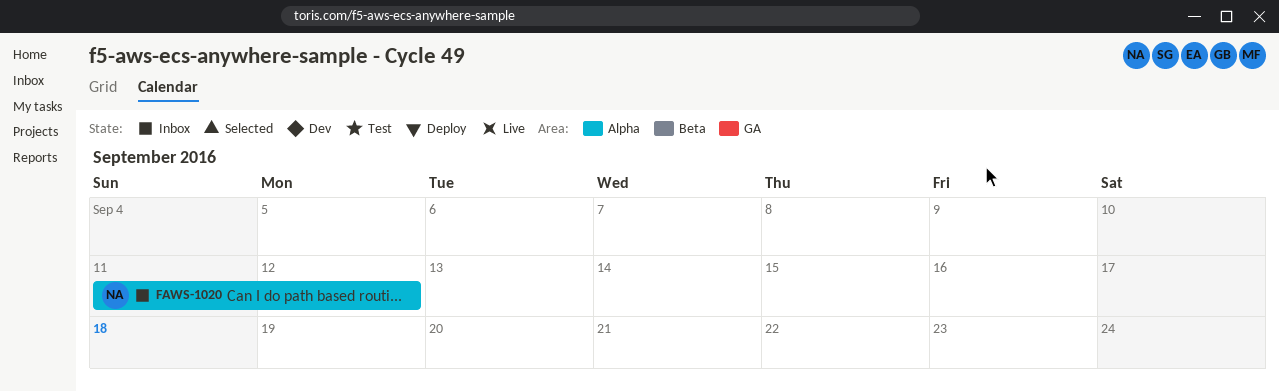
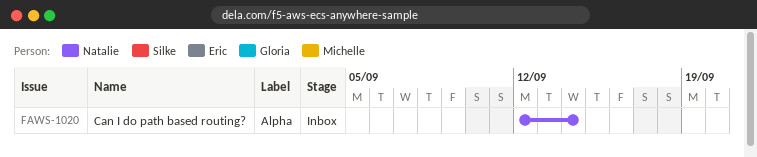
FAWS-1020, start: Sep 11 -> Sep 12
FAWS-1020, due: Sep 12 -> Sep 14

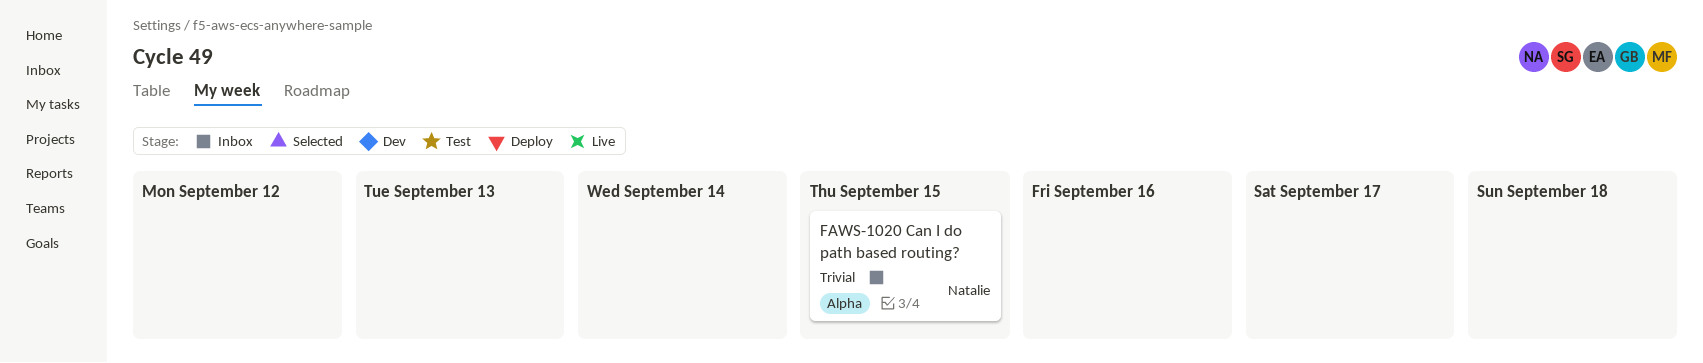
FAWS-1020, due: Sep 14 -> Sep 15

